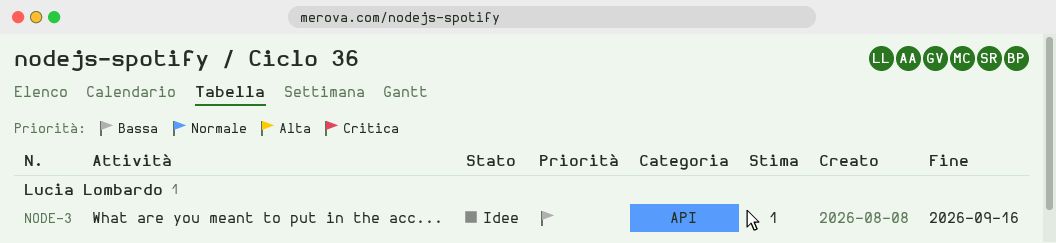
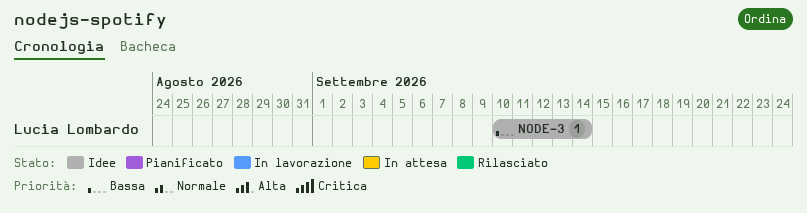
NODE-3, due: Sep 16 -> Sep 14

